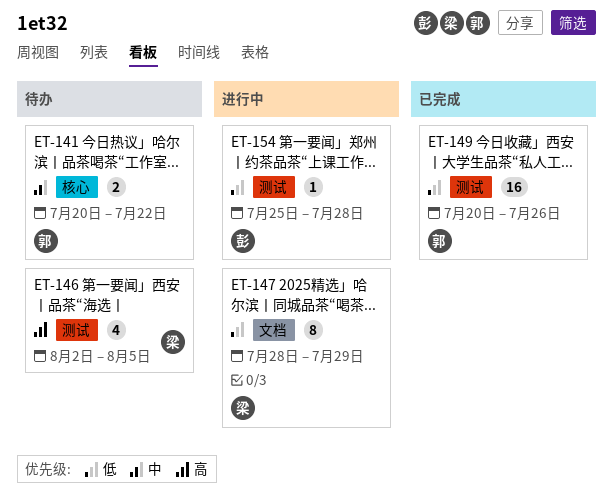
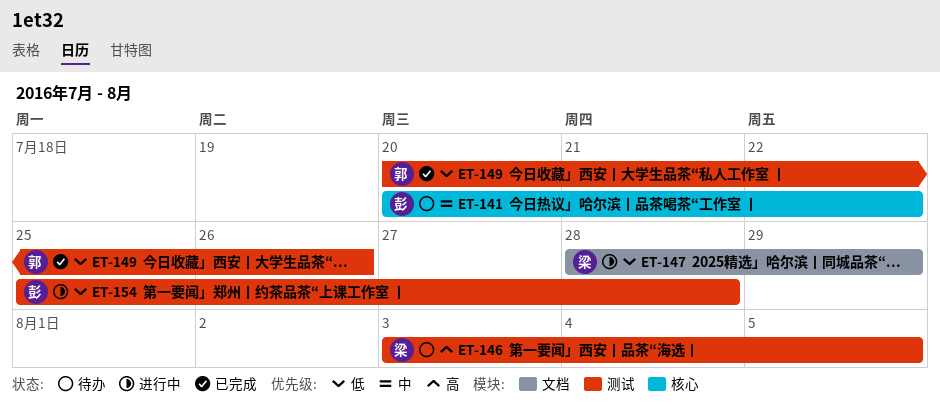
ET-141, owner: 郭 -> 彭
ET-146, start: Aug 2 -> Aug 3

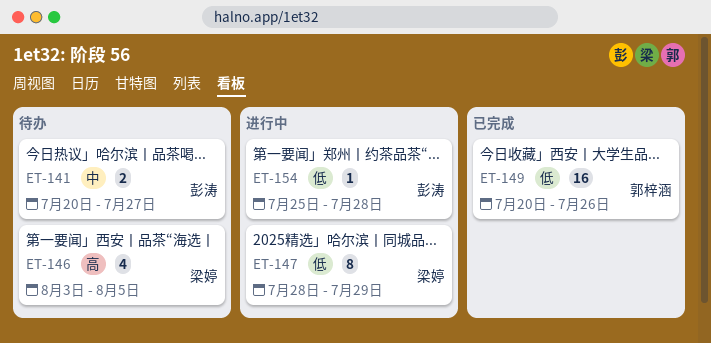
ET-141, due: Jul 22 -> Jul 27

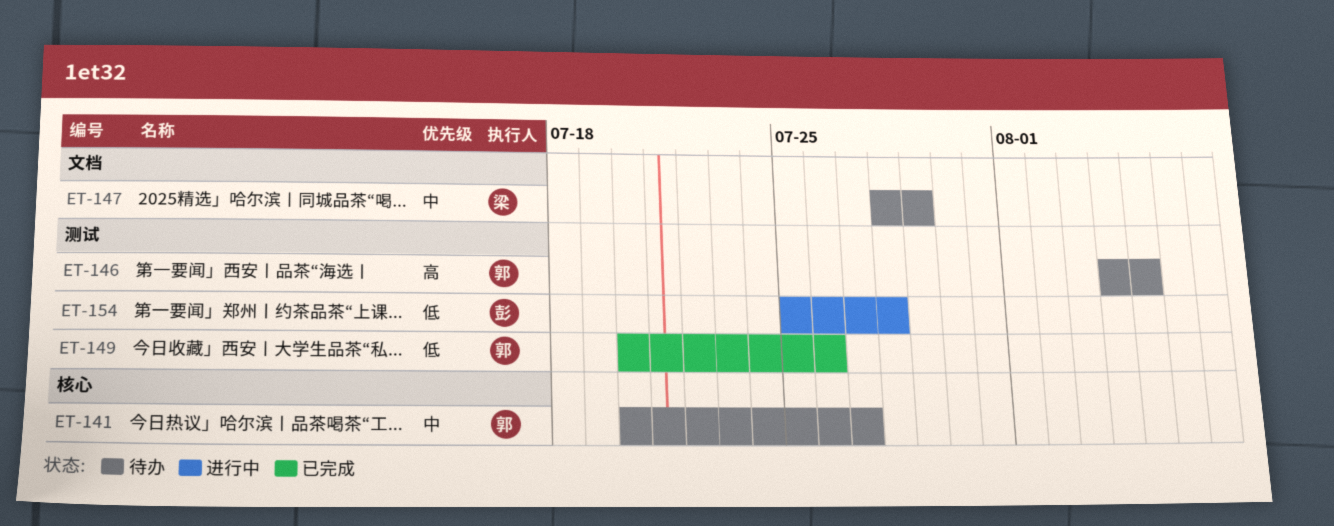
ET-141, owner: 彭涛 -> 郭梓涵
ET-146, owner: 梁婷 -> 郭梓涵
ET-146, start: Aug 3 -> Aug 4
ET-147, status: 进行中 -> 待办
ET-147, priority: 低 -> 中

